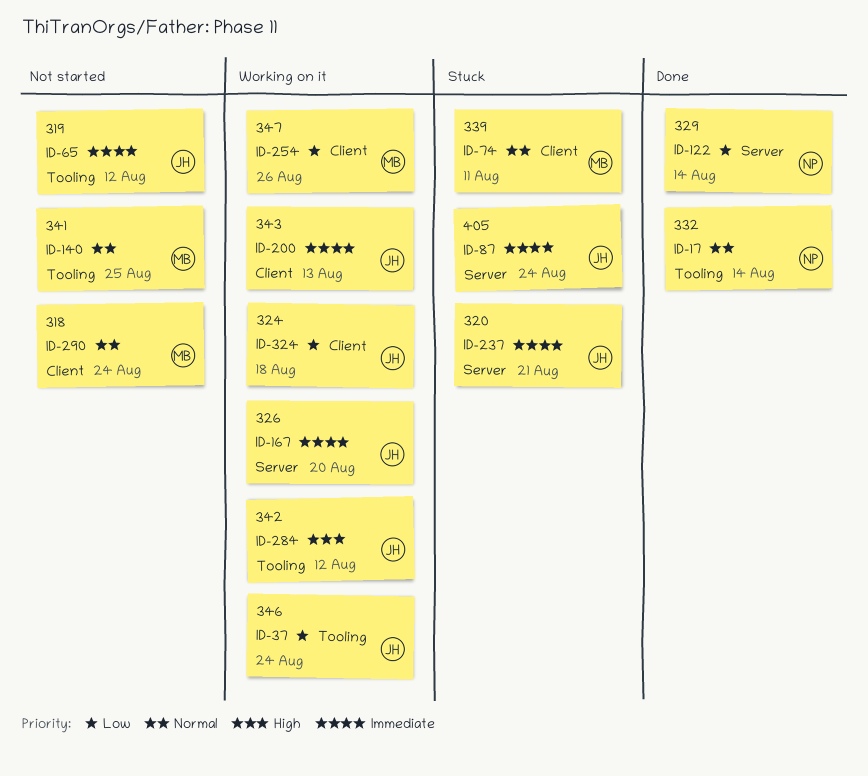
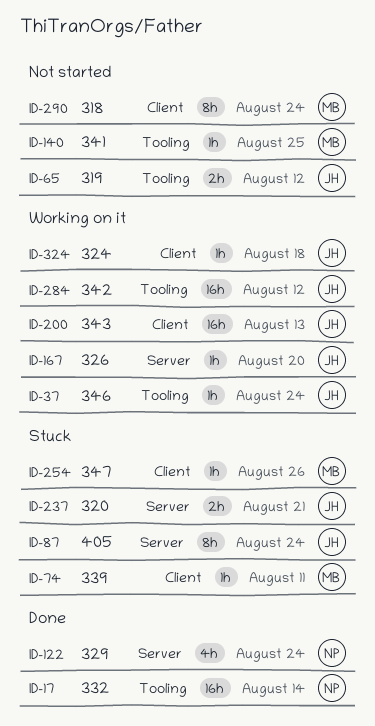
ID-122, due: Aug 14 -> Aug 24
ID-254, status: Working on it -> Stuck

